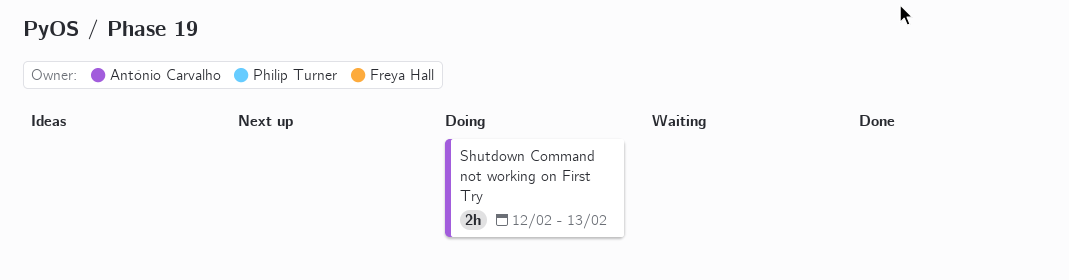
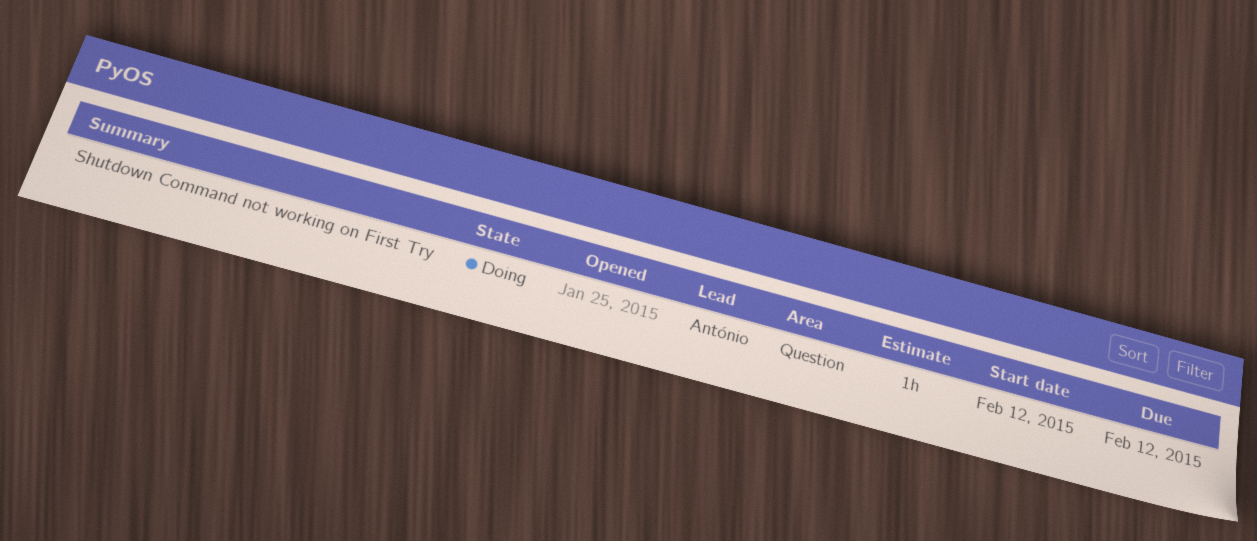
Shutdown Command not working on First Try, estimate: 2h -> 1h
Shutdown Command not working on First Try, due: Feb 13 -> Feb 12

